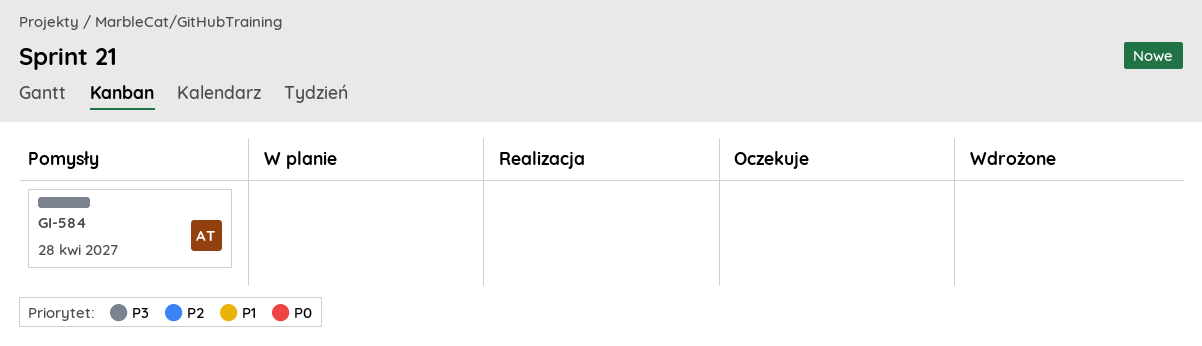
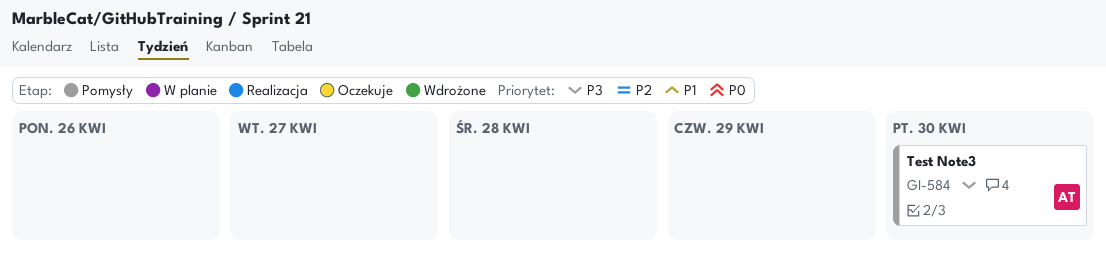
GI-584, due: Apr 28 -> Apr 30

